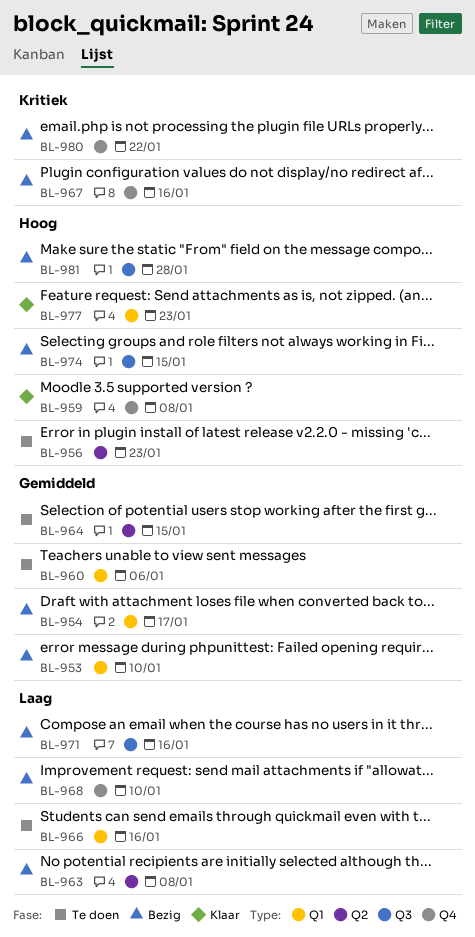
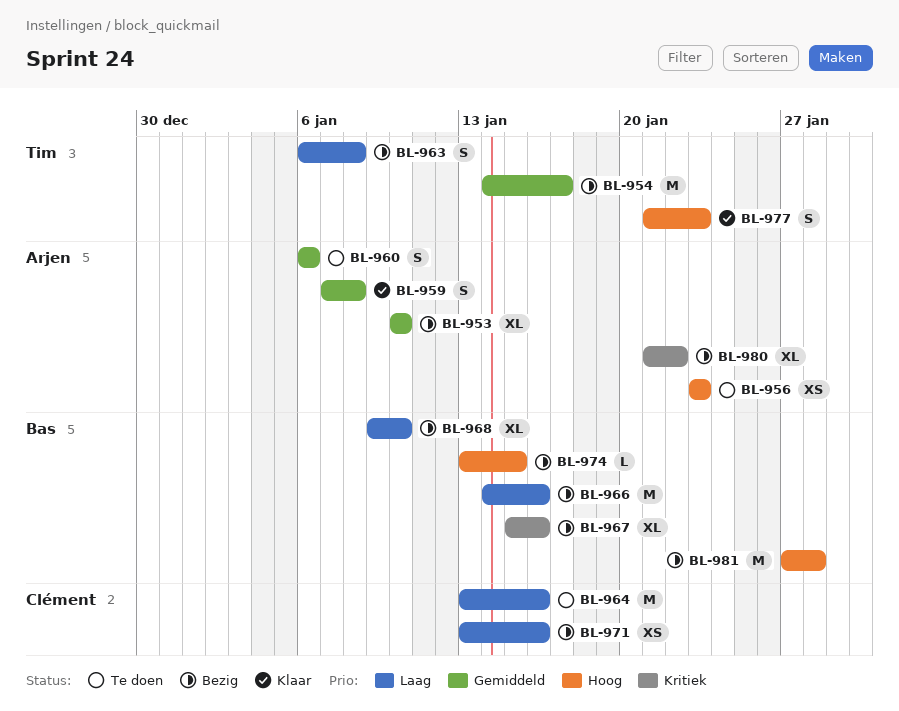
BL-959, priority: Hoog -> Gemiddeld
BL-964, priority: Gemiddeld -> Laag
BL-964, due: Jan 15 -> Jan 16
BL-966, status: Te doen -> Bezig

